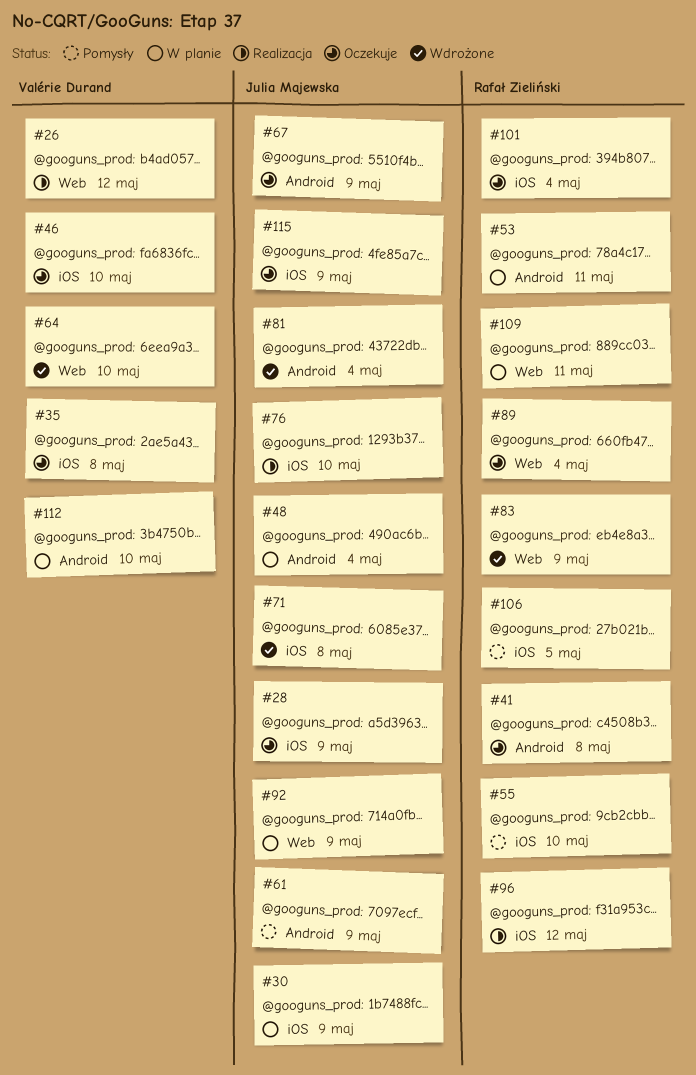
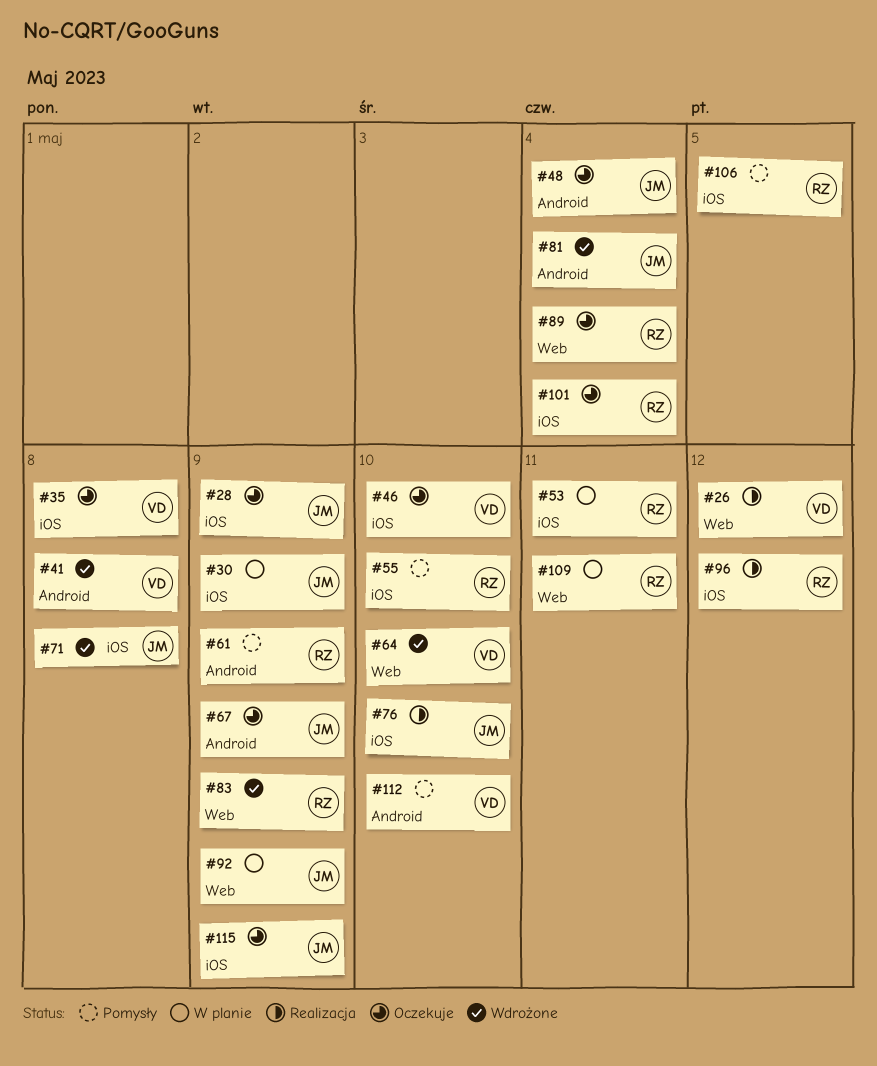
#41, status: Oczekuje -> Wdrożone
#41, owner: Rafał Zieliński -> Valérie Durand
#48, status: W planie -> Oczekuje
#53, label: Android -> iOS
#61, owner: Julia Majewska -> Rafał Zieliński
#112, status: W planie -> Pomysły

